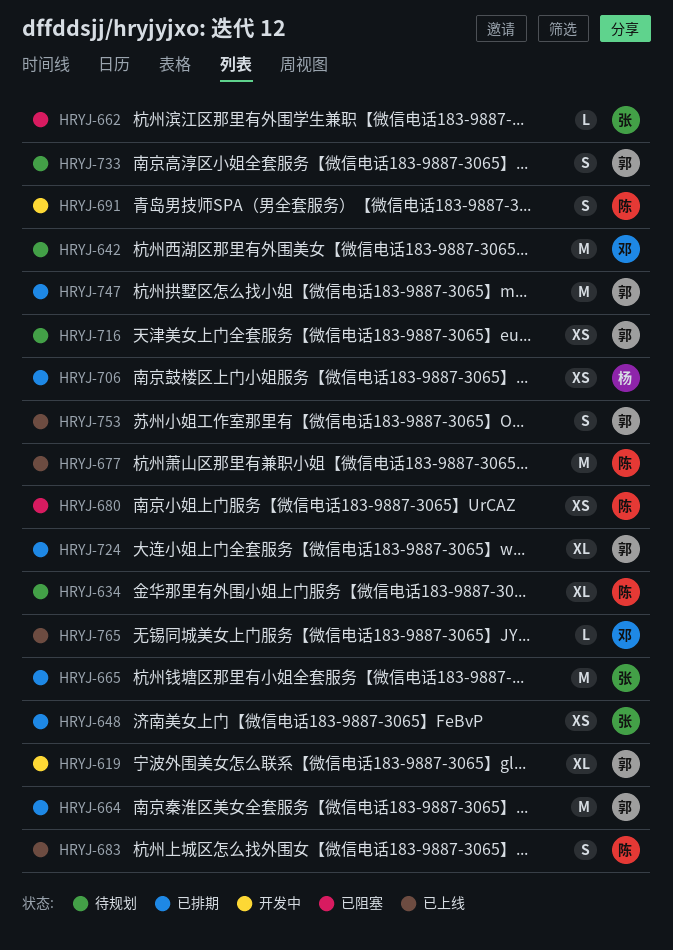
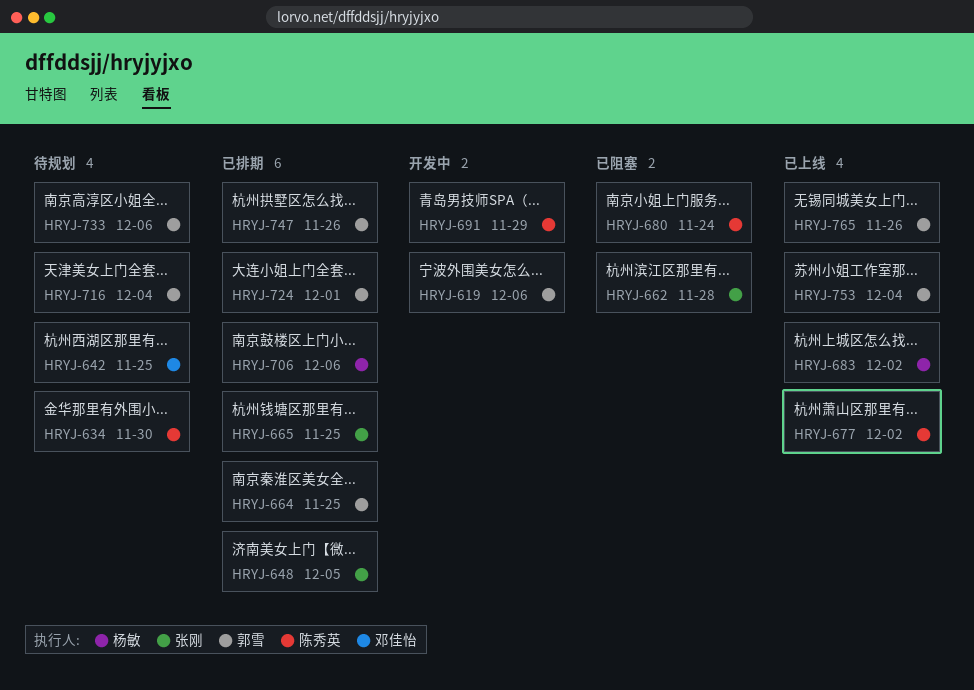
HRYJ-683, owner: 陈秀英 -> 杨敏
HRYJ-765, owner: 邓佳怡 -> 郭雪

